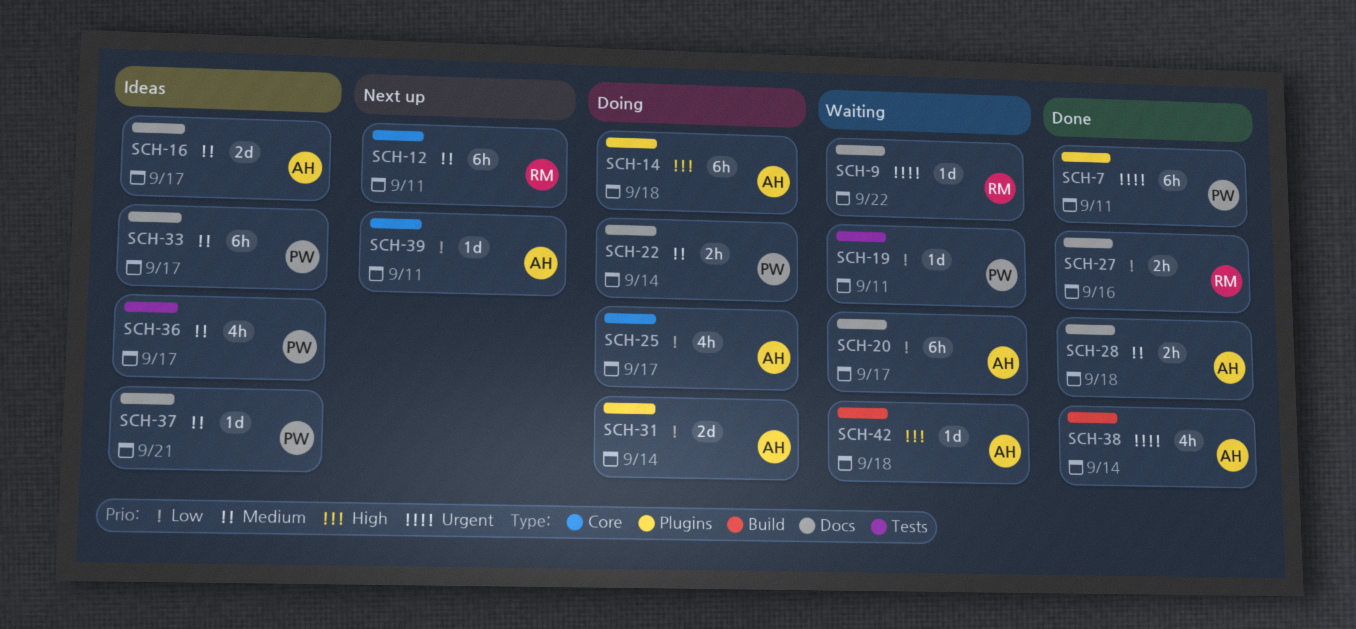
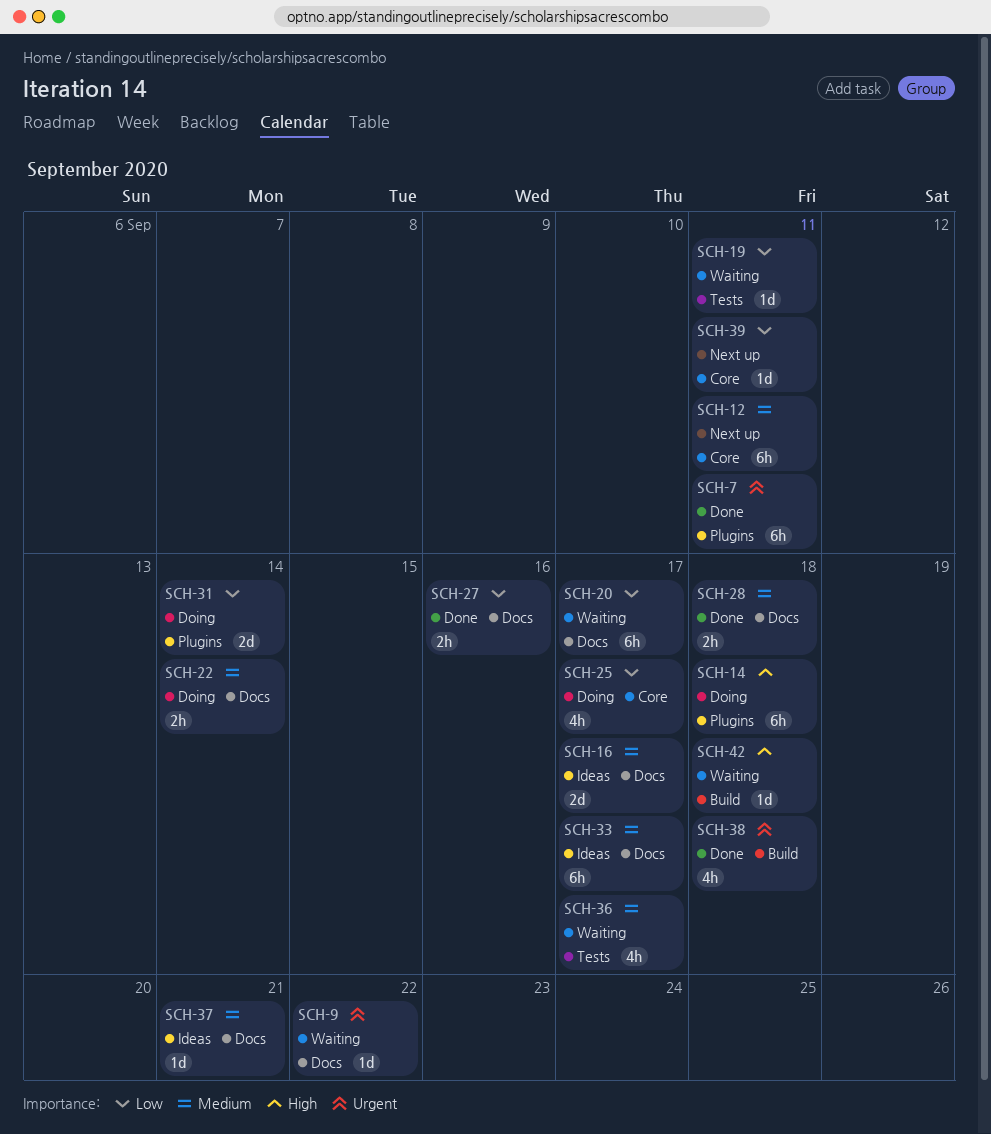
SCH-36, status: Ideas -> Waiting
SCH-38, due: Sep 14 -> Sep 18

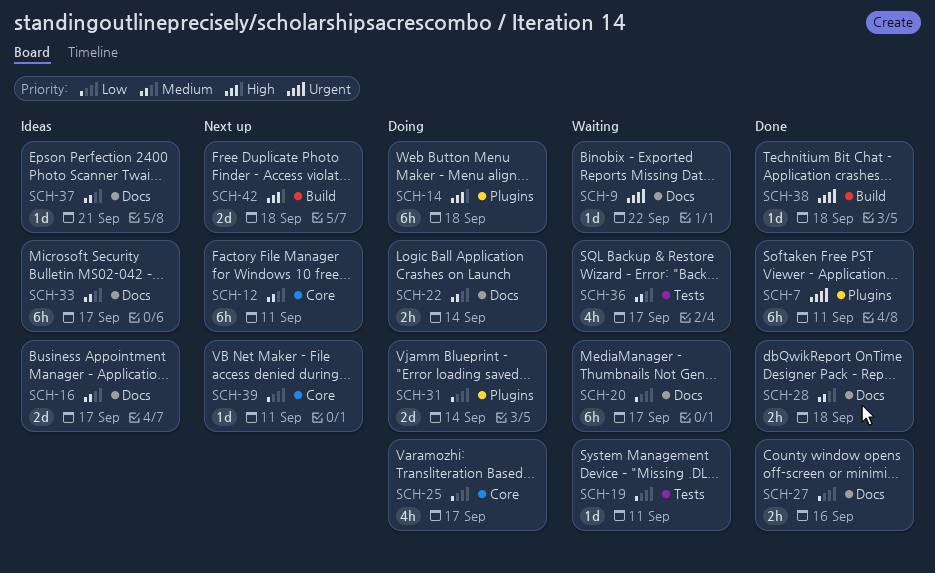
SCH-38, estimate: 4h -> 1d
SCH-42, status: Waiting -> Next up
SCH-42, estimate: 1d -> 2d

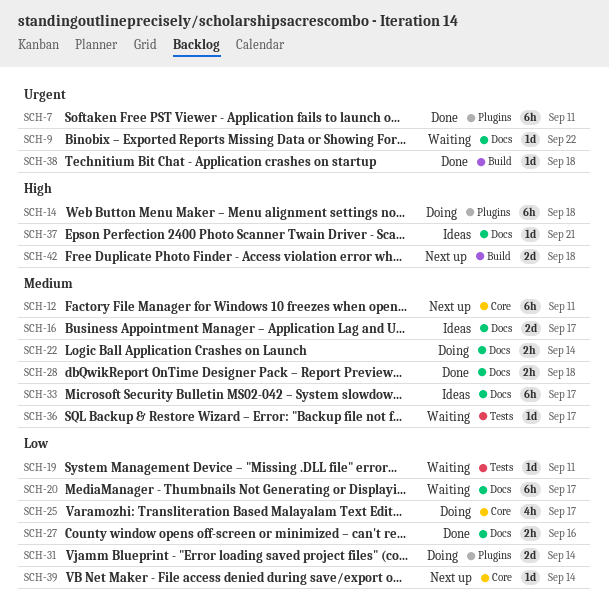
SCH-36, estimate: 4h -> 1d
SCH-37, priority: Medium -> High
SCH-39, due: Sep 11 -> Sep 14

